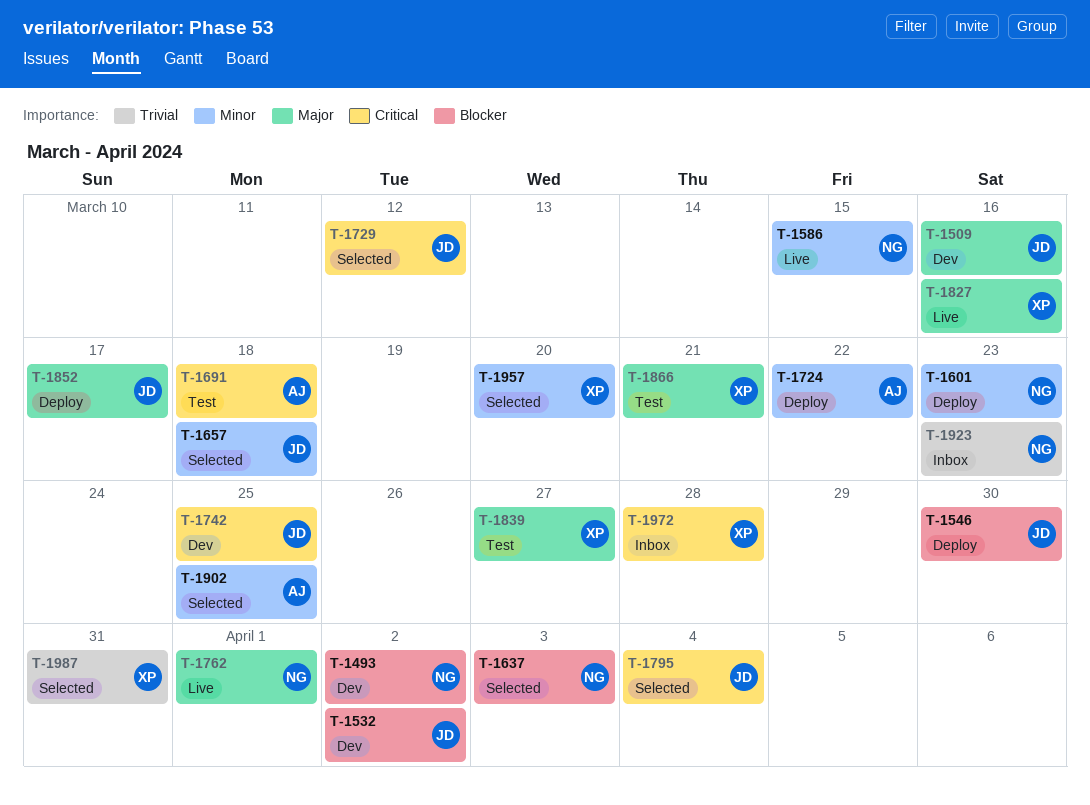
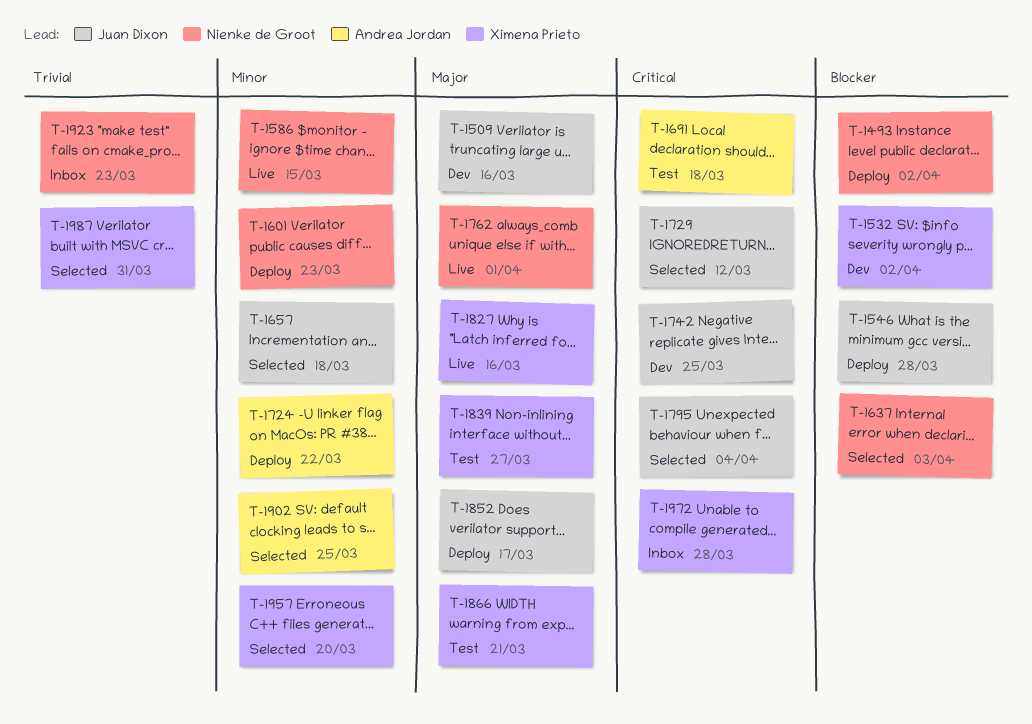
T-1493, status: Dev -> Deploy
T-1532, owner: Juan Dixon -> Ximena Prieto
T-1546, due: Mar 30 -> Mar 28

